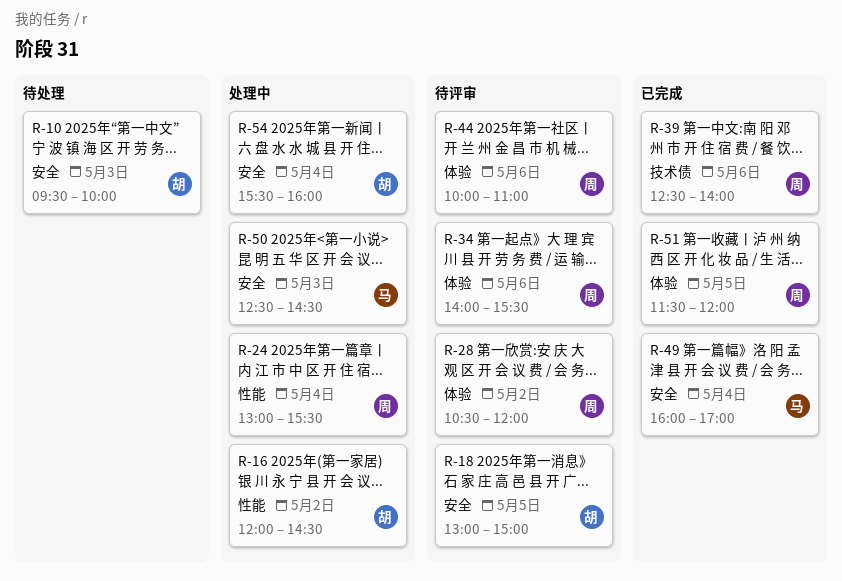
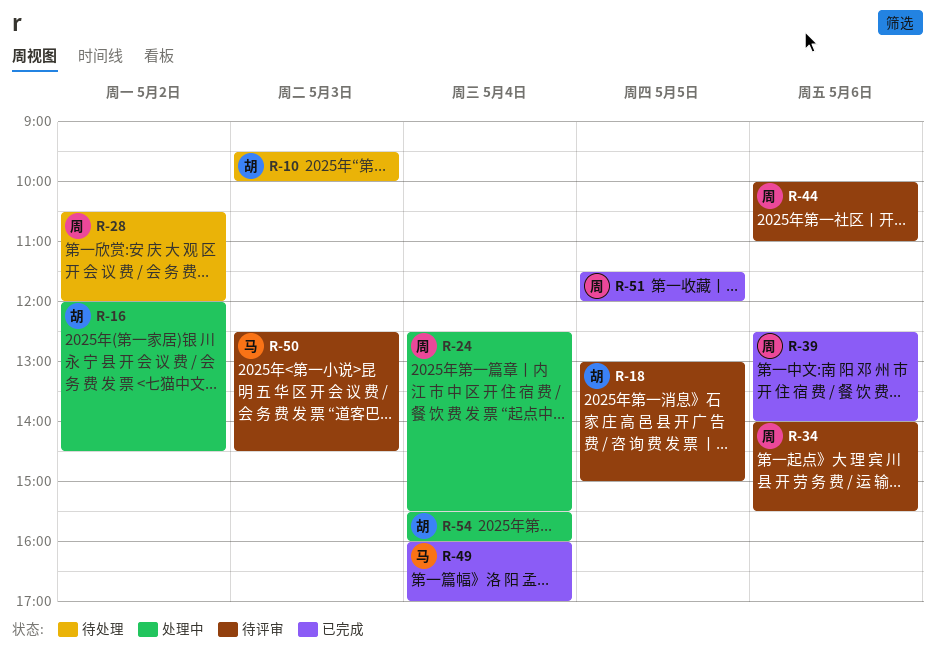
R-24, begins: 13:00 -> 12:30
R-28, status: 待评审 -> 待处理
R-50, status: 处理中 -> 待评审

